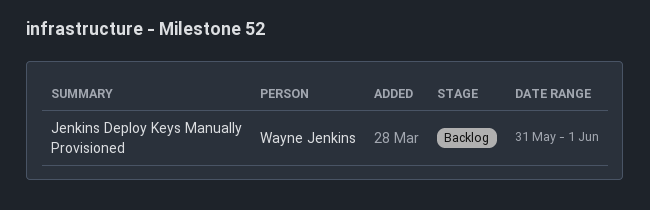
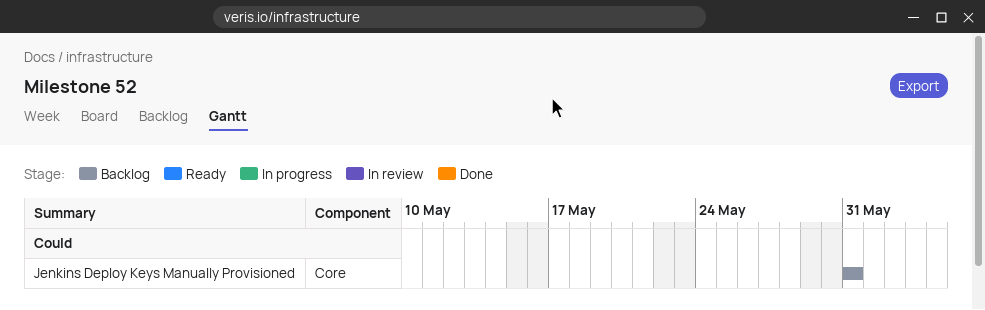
Jenkins Deploy Keys Manually Provisioned, due: Jun 1 -> May 31

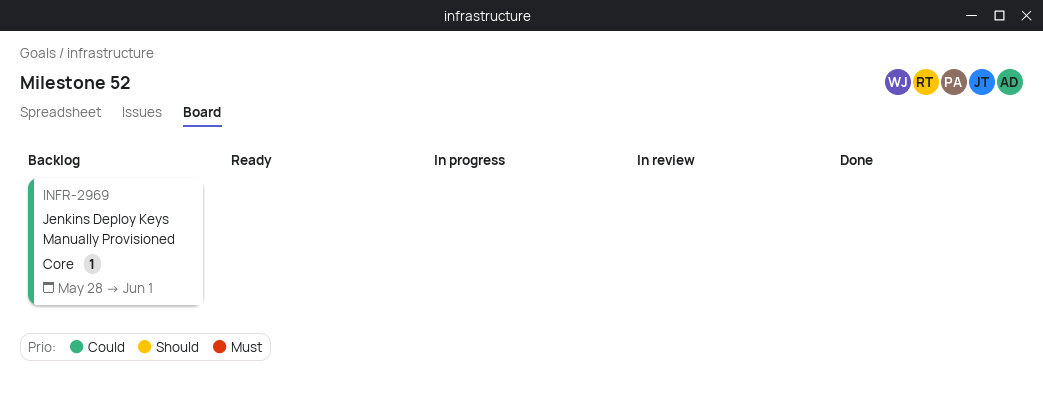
Jenkins Deploy Keys Manually Provisioned, start: May 31 -> May 28
Jenkins Deploy Keys Manually Provisioned, due: May 31 -> Jun 1

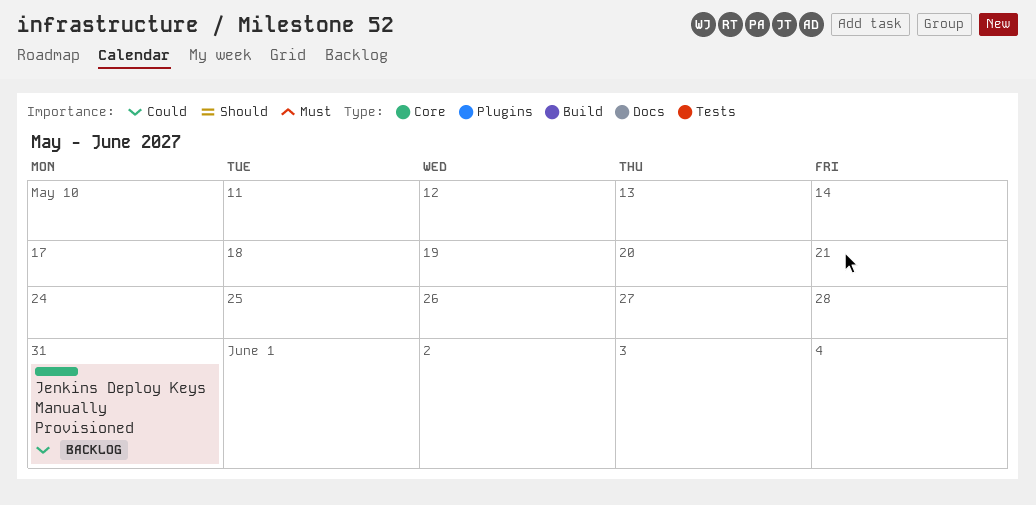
Jenkins Deploy Keys Manually Provisioned, due: Jun 1 -> May 31

